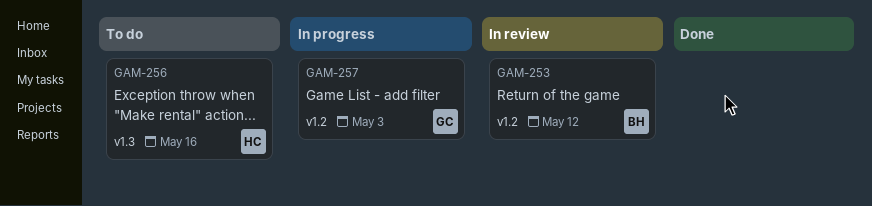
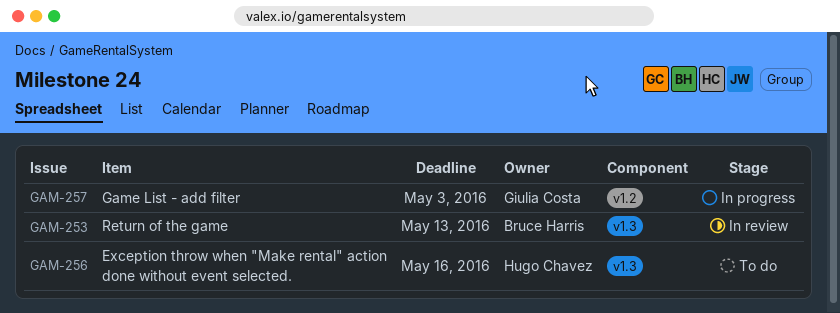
GAM-253, label: v1.2 -> v1.3
GAM-253, due: May 12 -> May 13

